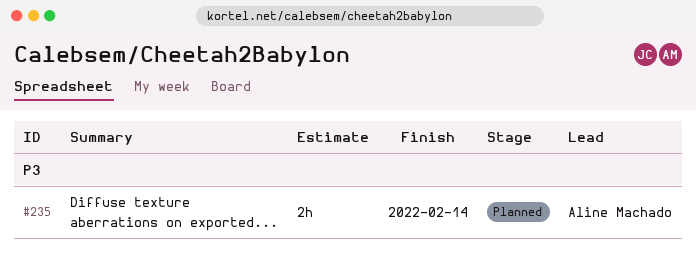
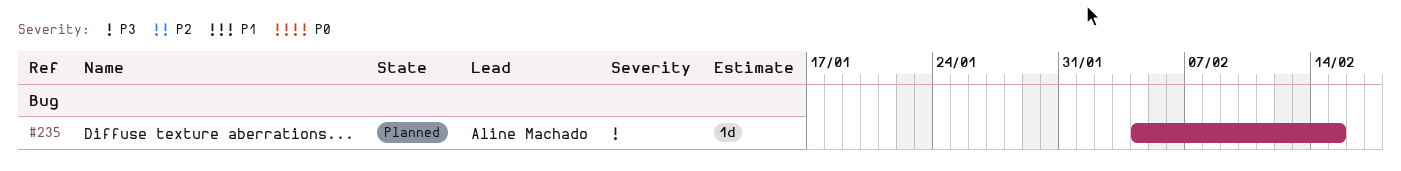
#235, estimate: 2h -> 1d
#235, due: Feb 14 -> Feb 15

